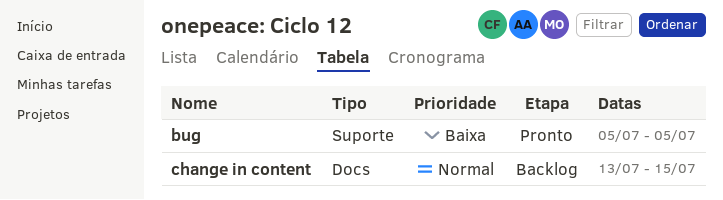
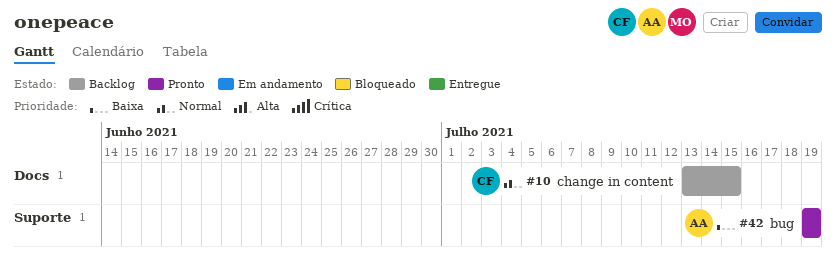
bug, start: Jul 5 -> Jul 19
bug, due: Jul 5 -> Jul 19

